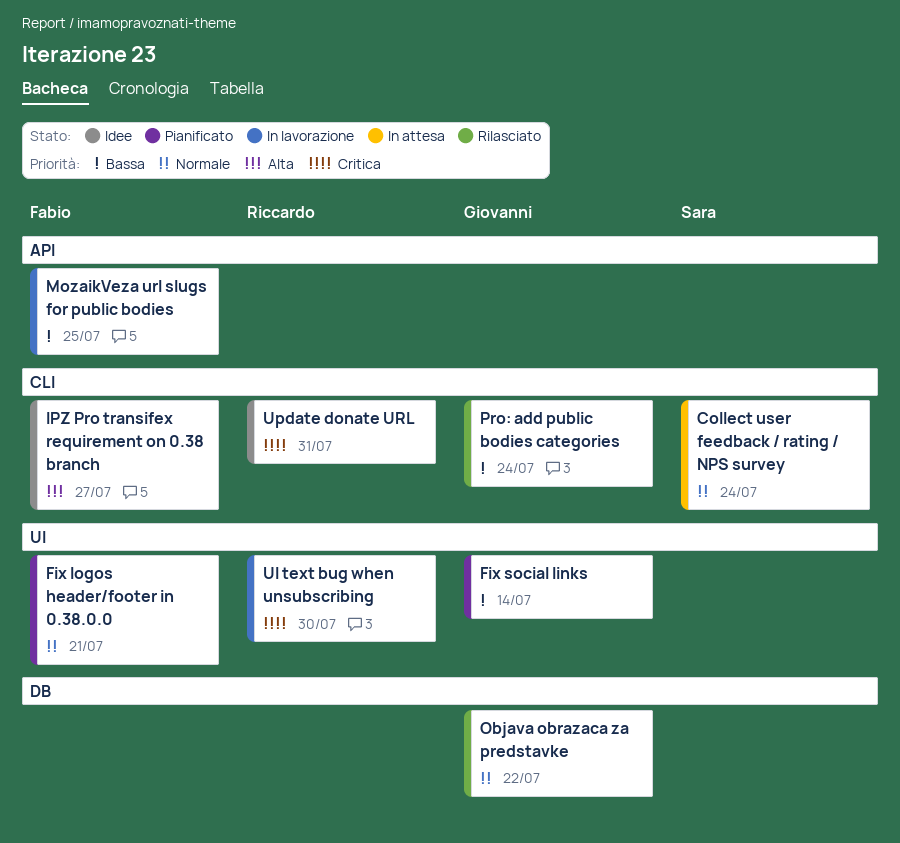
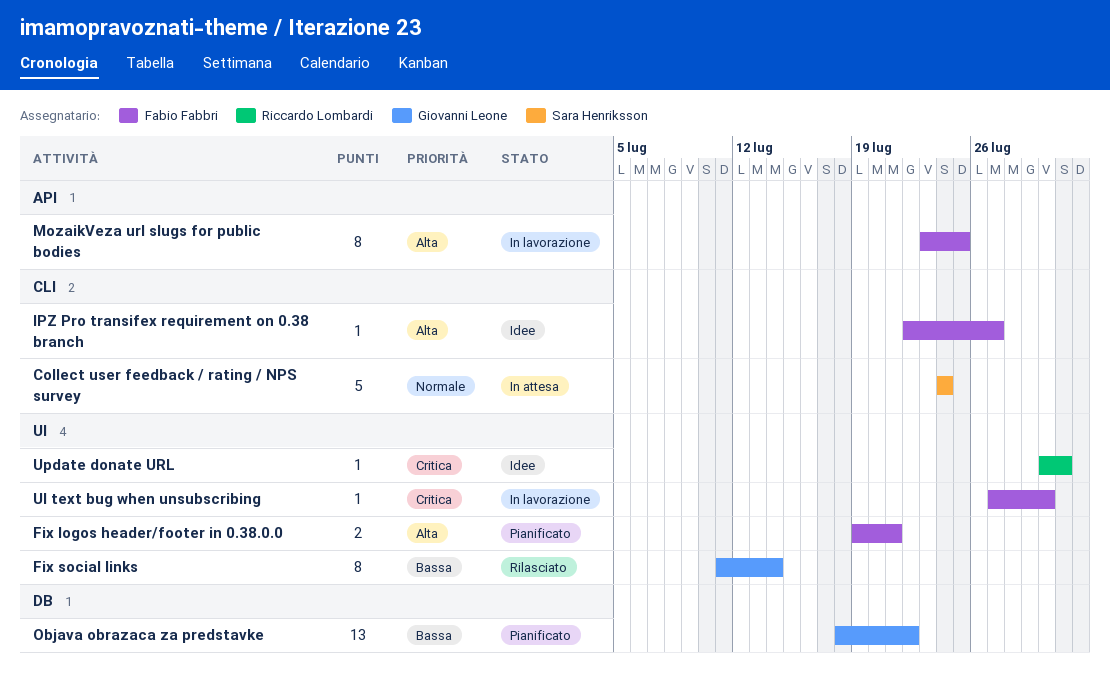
Fix logos header/footer in 0.38.0.0, priority: Normale -> Alta
Fix social links, status: Pianificato -> Rilasciato
MozaikVeza url slugs for public bodies, priority: Bassa -> Alta
Objava obrazaca za predstavke, status: Rilasciato -> Pianificato
Objava obrazaca za predstavke, priority: Normale -> Bassa
Pro: add public bodies categories: present -> none
UI text bug when unsubscribing, owner: Riccardo Lombardi -> Fabio Fabbri
Update donate URL, label: CLI -> UI

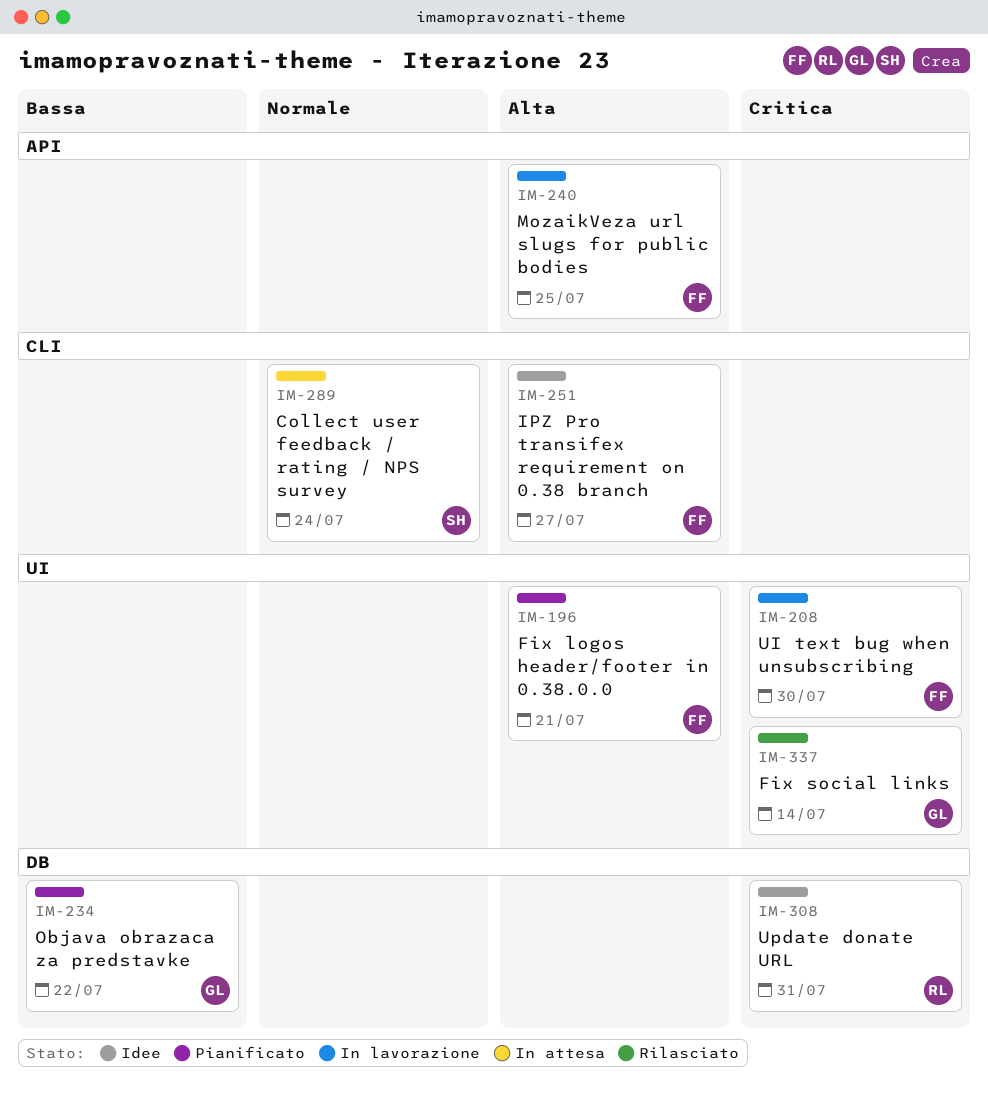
Fix social links, priority: Bassa -> Critica
Update donate URL, label: UI -> DB

